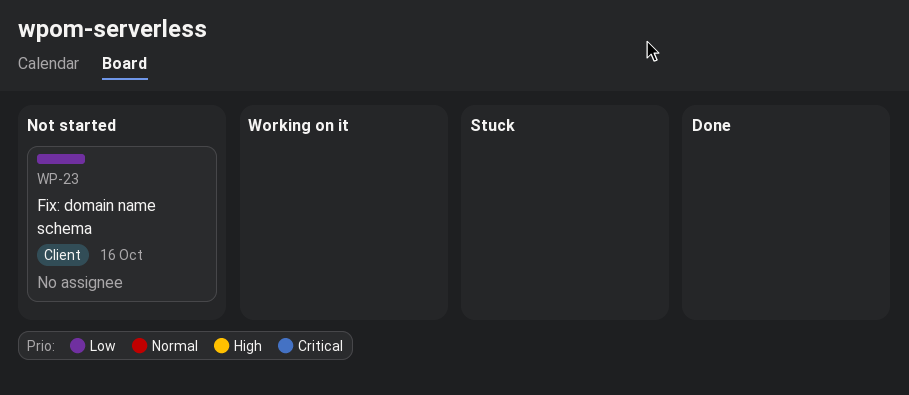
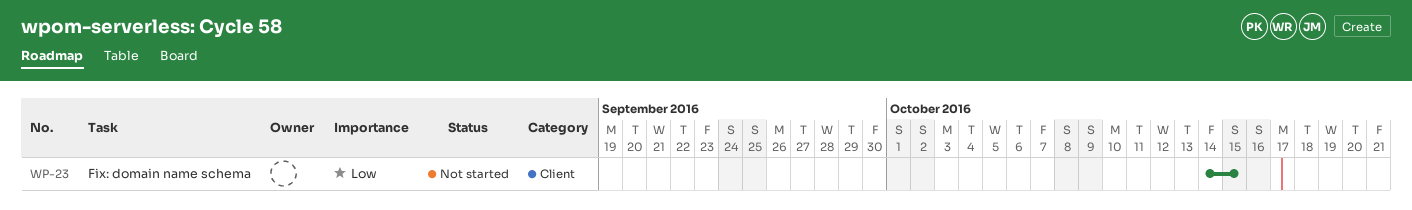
WP-23, due: Oct 16 -> Oct 15

